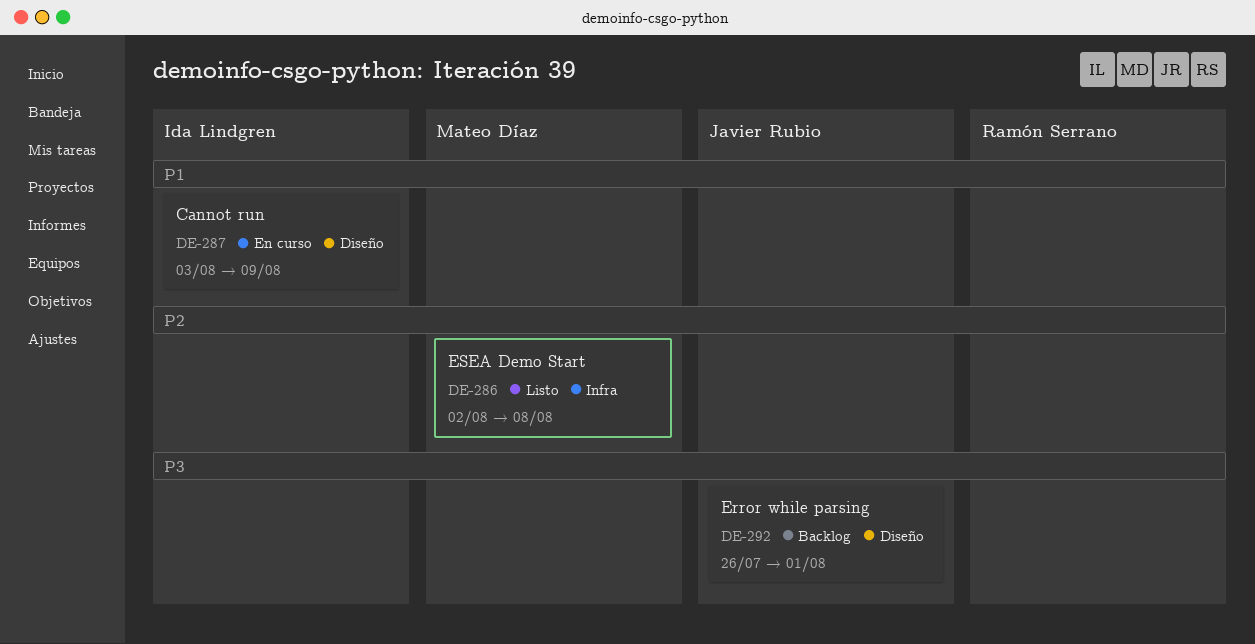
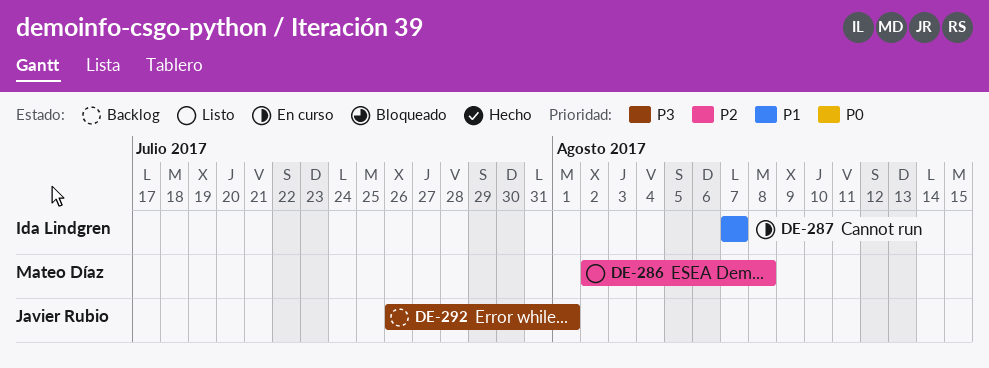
DE-287, start: Aug 3 -> Aug 7
DE-287, due: Aug 9 -> Aug 7

